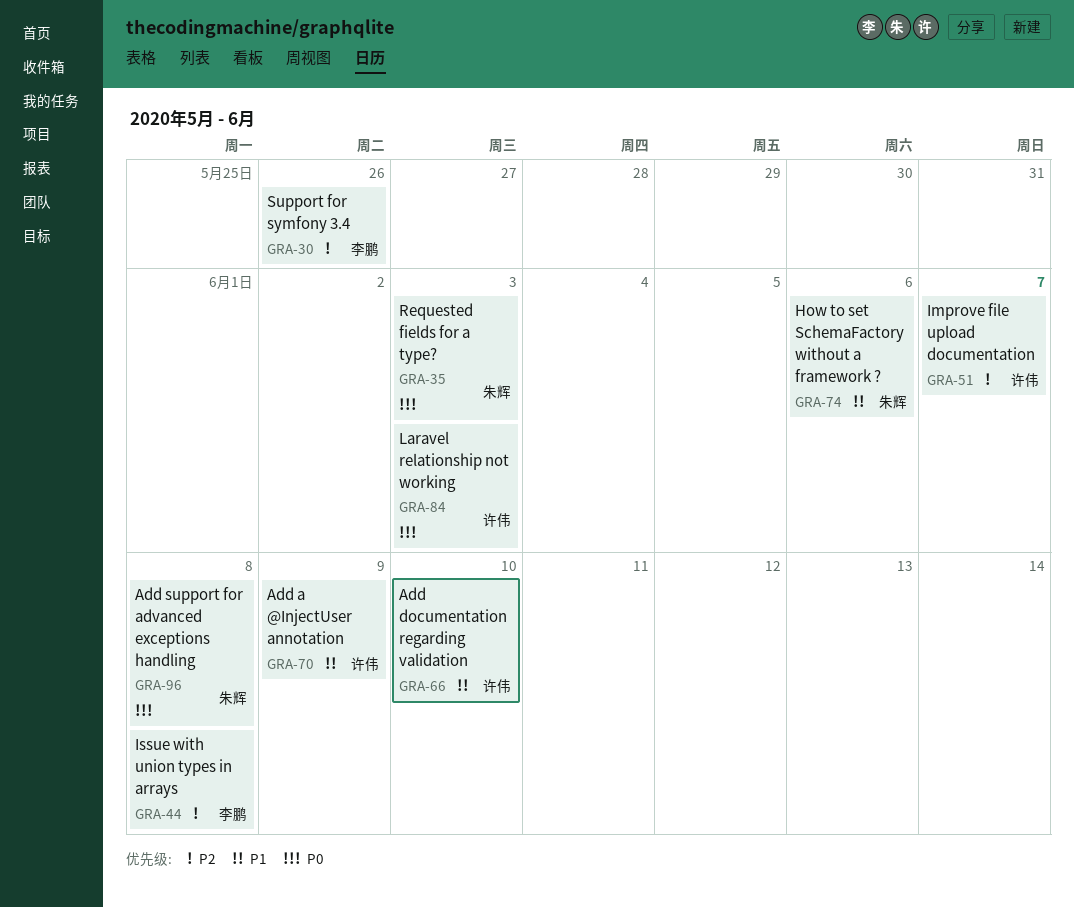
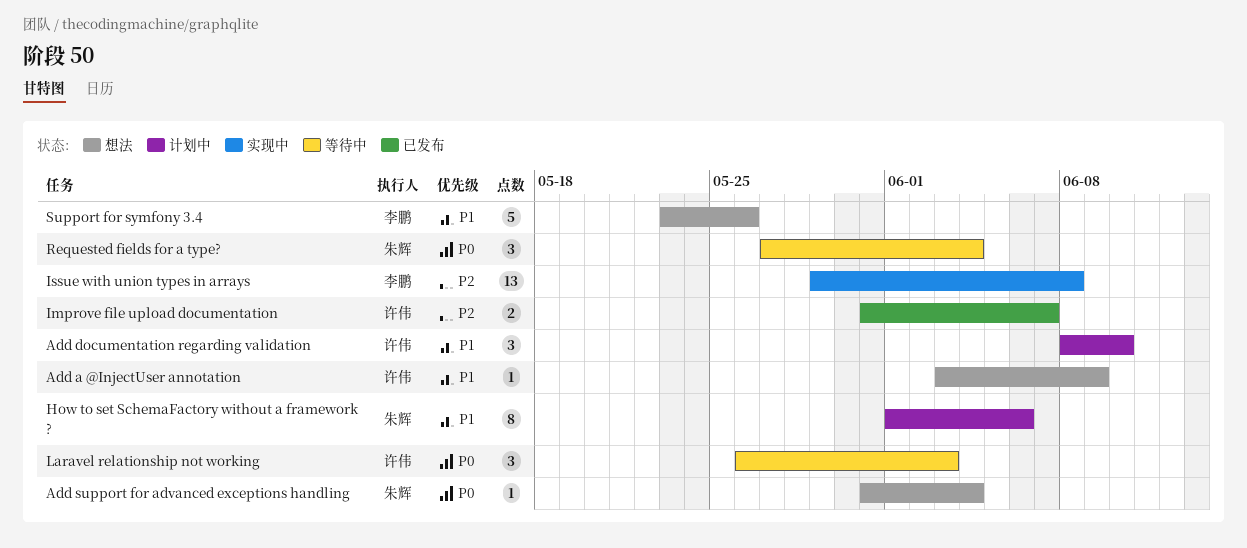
Add support for advanced exceptions handling, due: Jun 8 -> Jun 4
Requested fields for a type?, due: Jun 3 -> Jun 4
Support for symfony 3.4, priority: P2 -> P1

